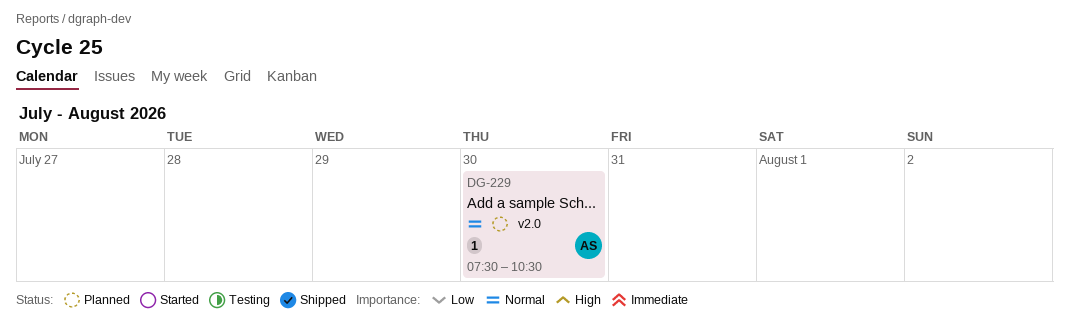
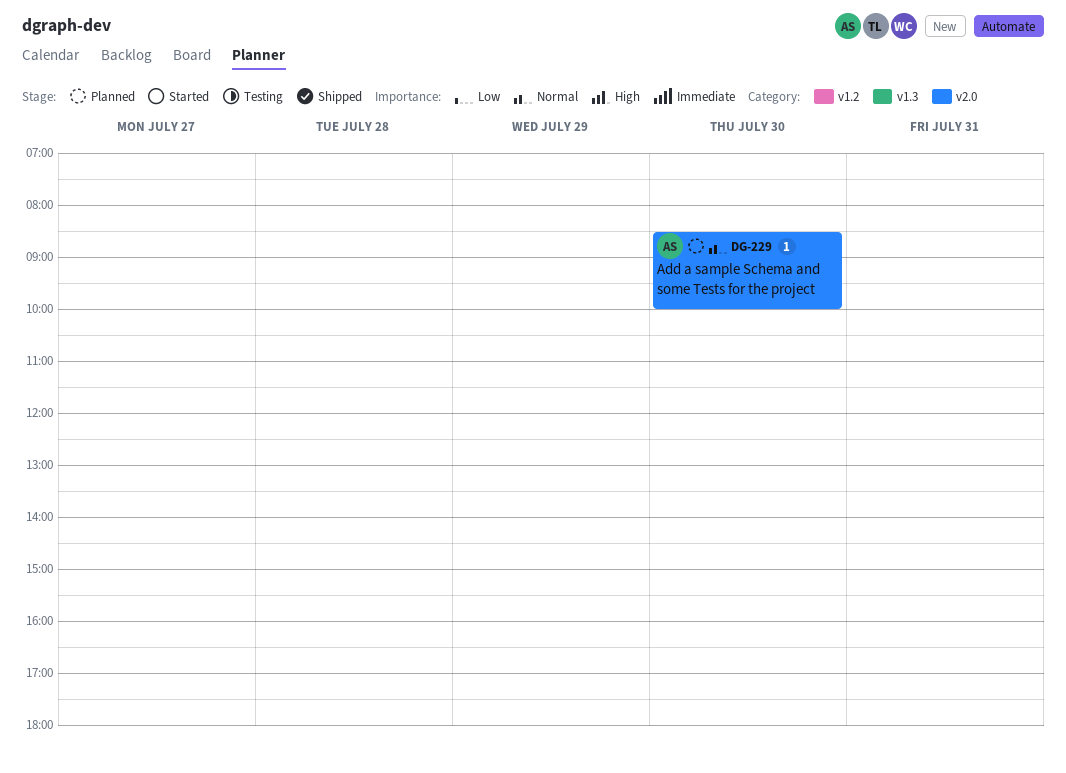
DG-229, begins: 07:30 -> 08:30
DG-229, ends: 10:30 -> 10:00

